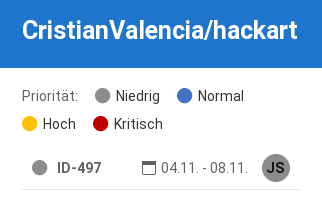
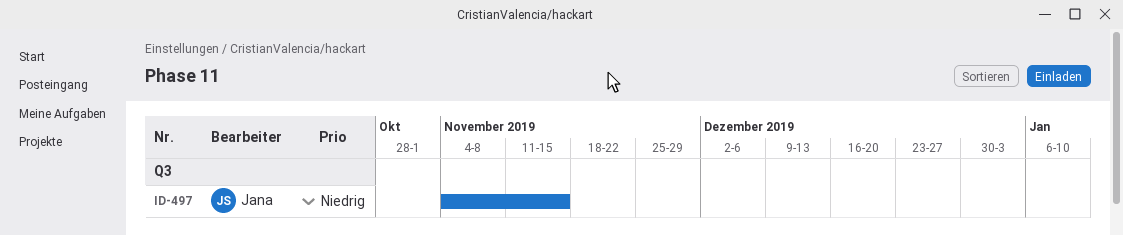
ID-497, due: Nov 8 -> Nov 15

